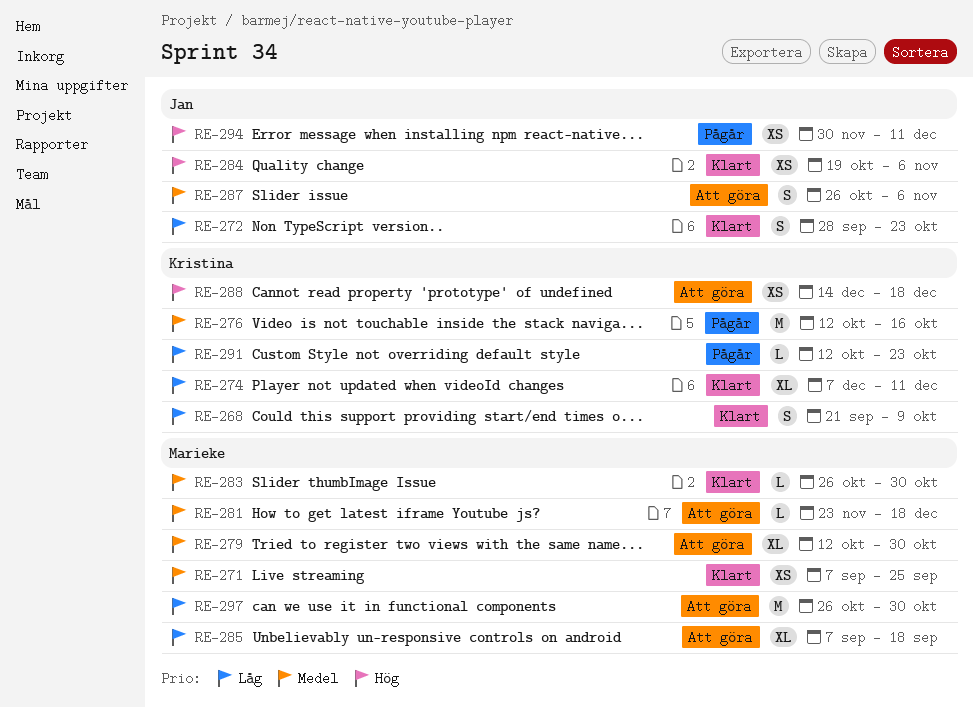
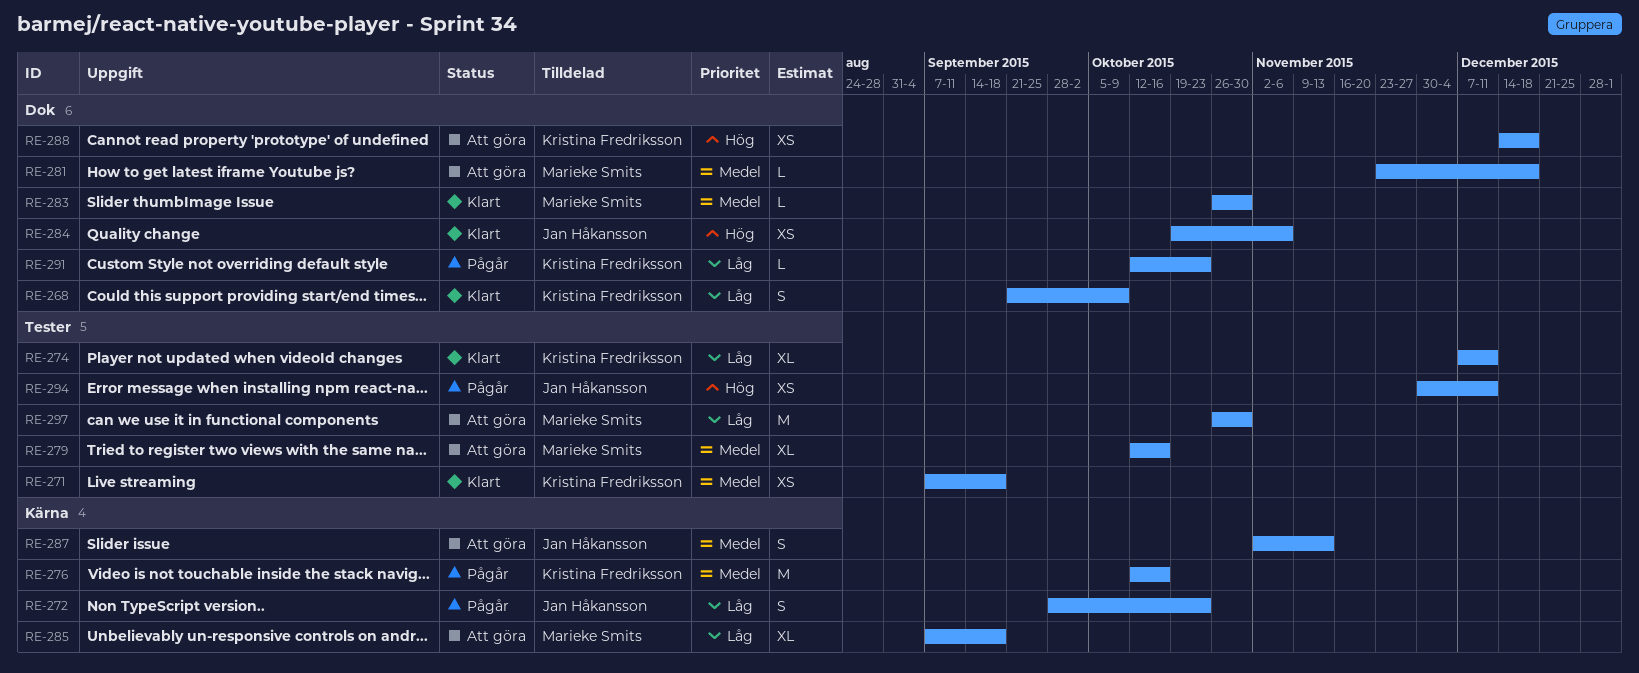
RE-271, owner: Marieke Smits -> Kristina Fredriksson
RE-271, due: Sep 25 -> Sep 18
RE-272, status: Klart -> Pågår
RE-279, due: Oct 30 -> Oct 16
RE-287, start: Oct 26 -> Nov 2
RE-287, due: Nov 6 -> Nov 13

